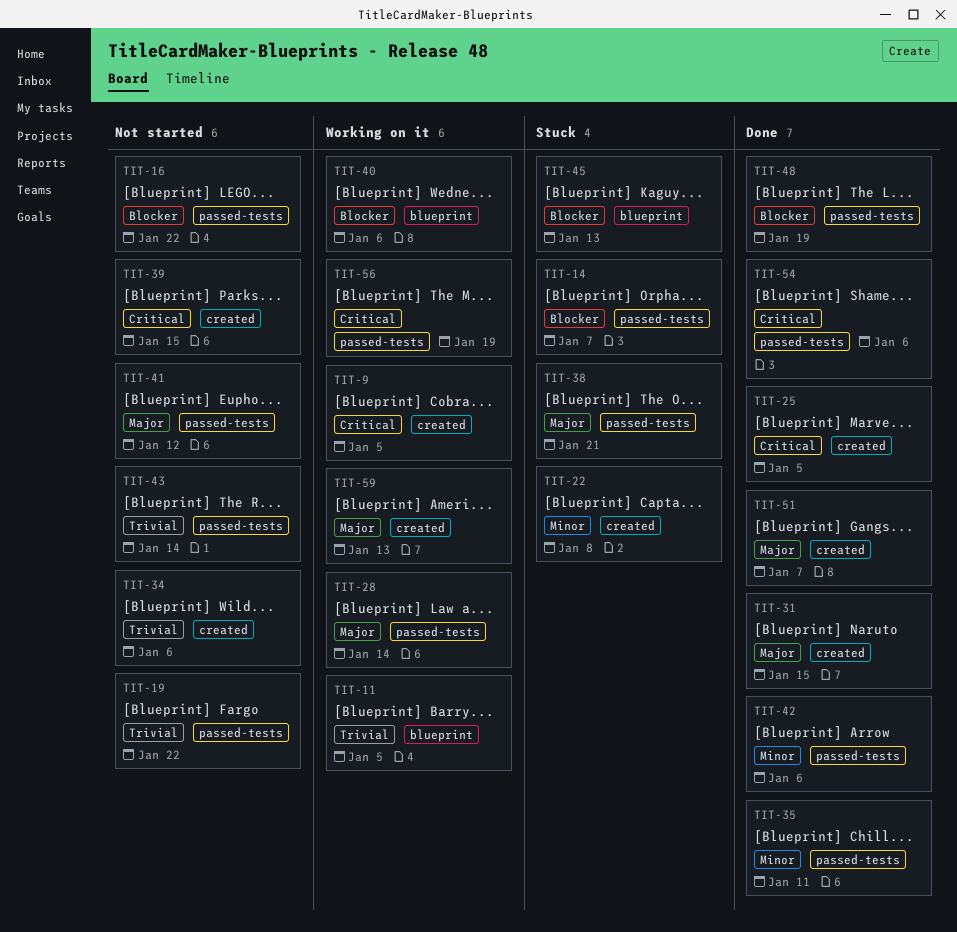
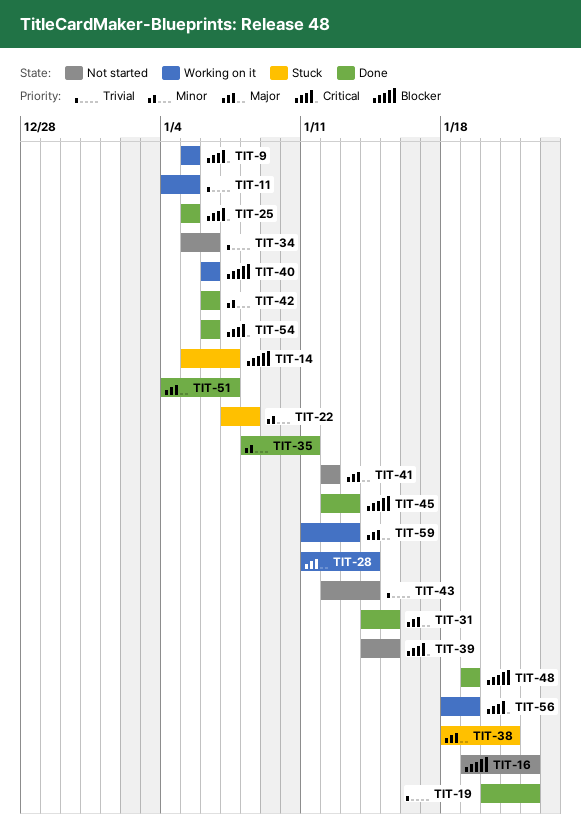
TIT-19, status: Not started -> Done
TIT-45, status: Stuck -> Done

